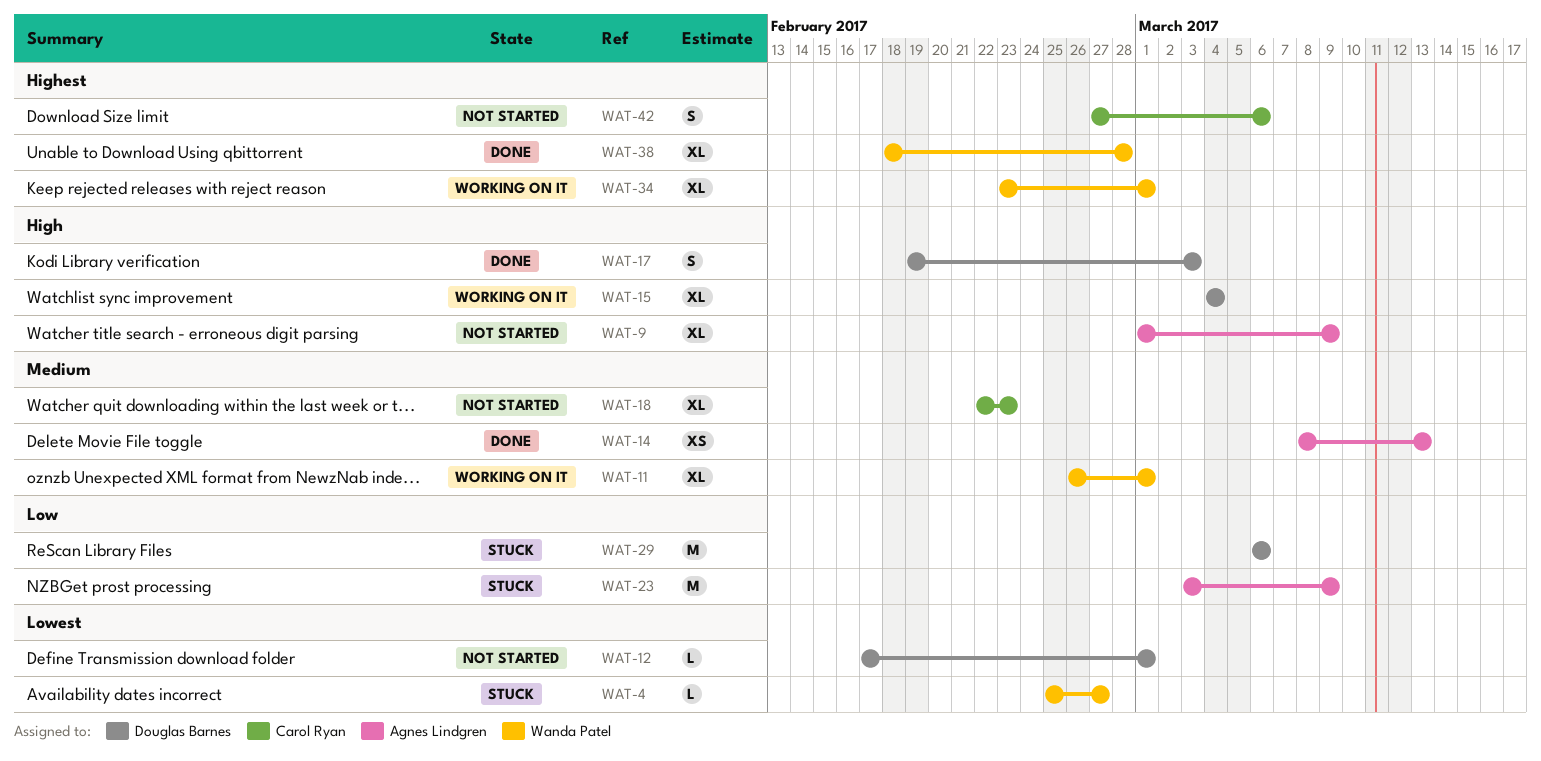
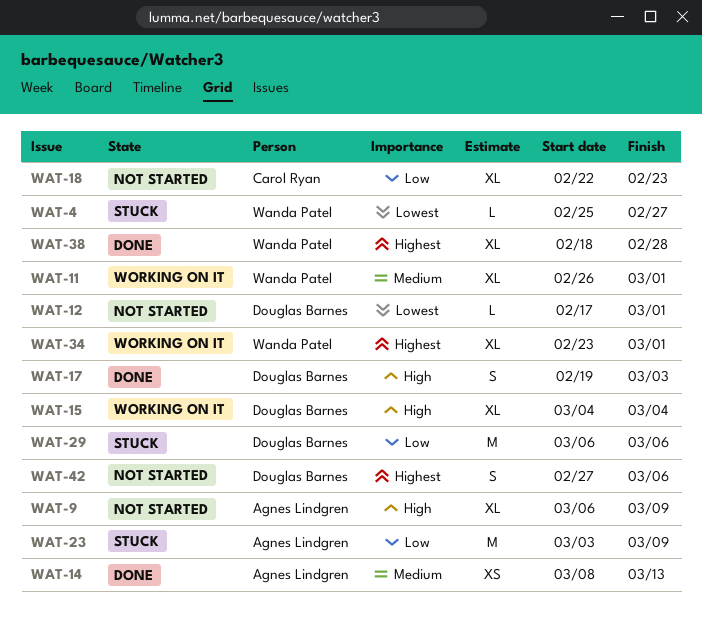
WAT-9, start: Mar 1 -> Mar 6
WAT-18, priority: Medium -> Low
WAT-42, owner: Carol Ryan -> Douglas Barnes

